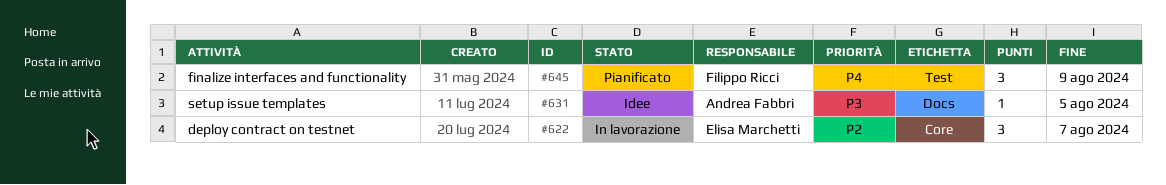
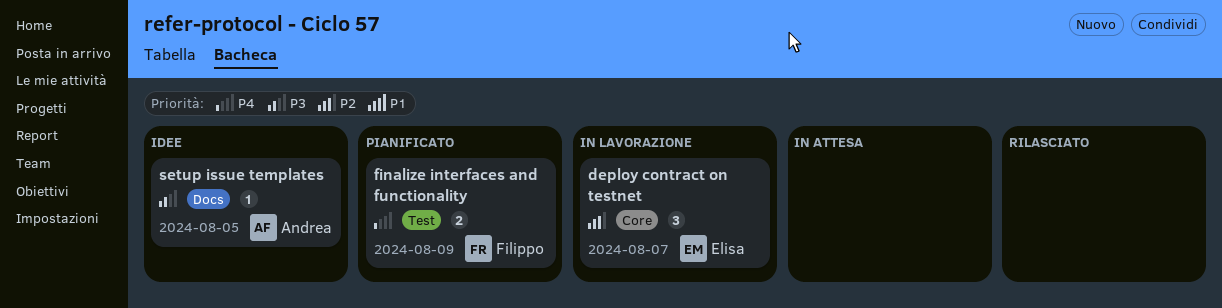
finalize interfaces and functionality, estimate: 3 -> 2

